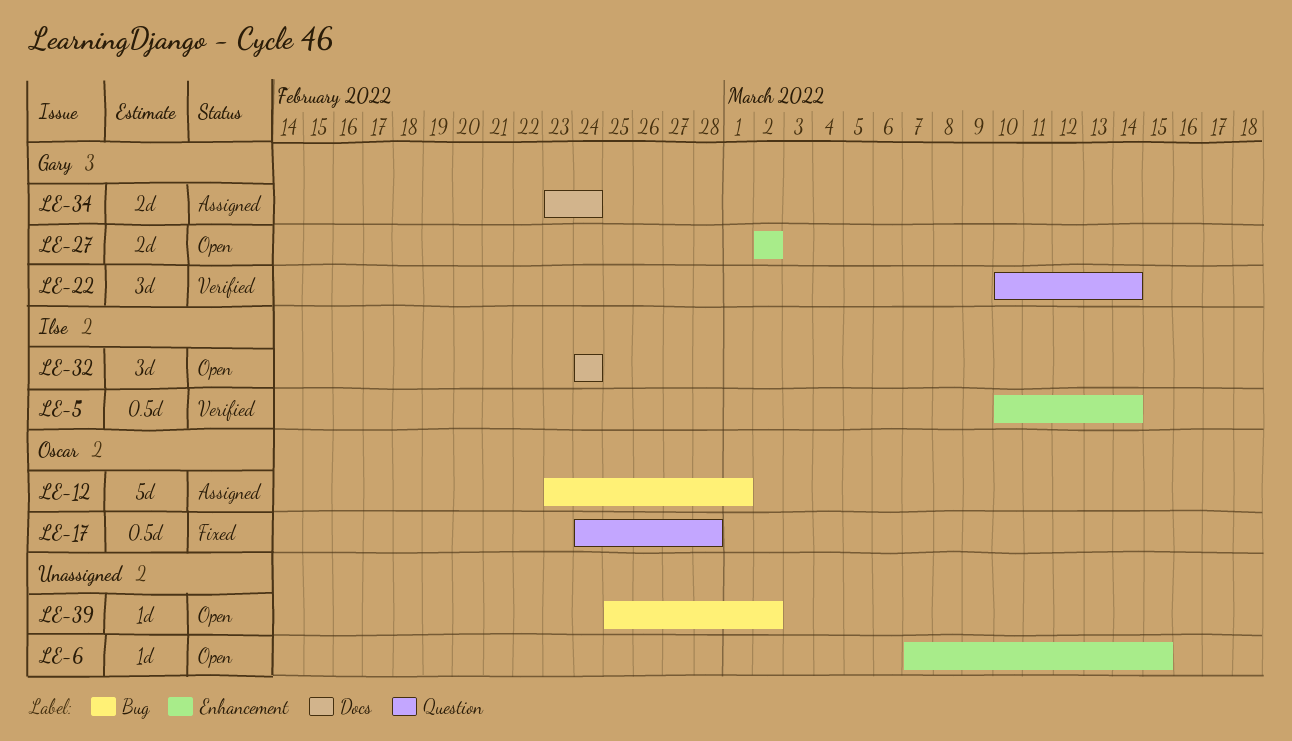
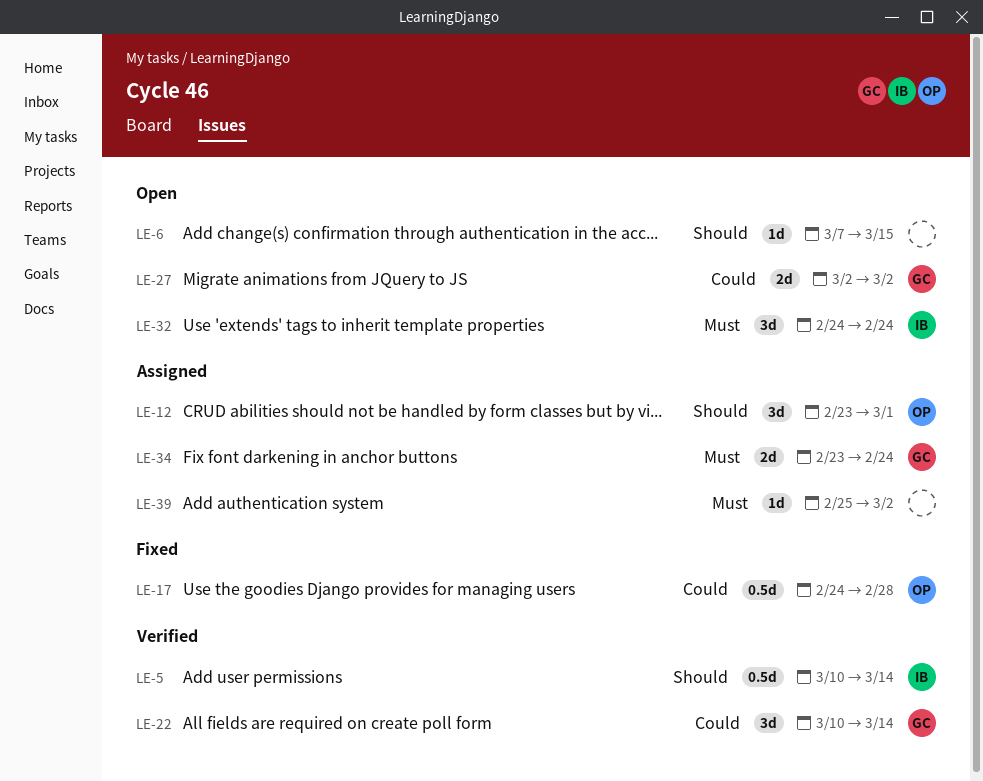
LE-12, estimate: 5d -> 3d
LE-39, status: Open -> Assigned

